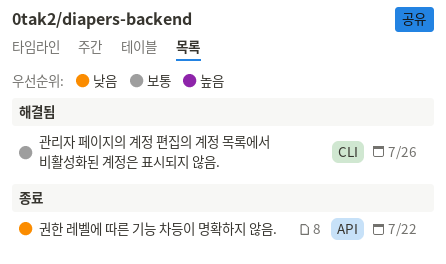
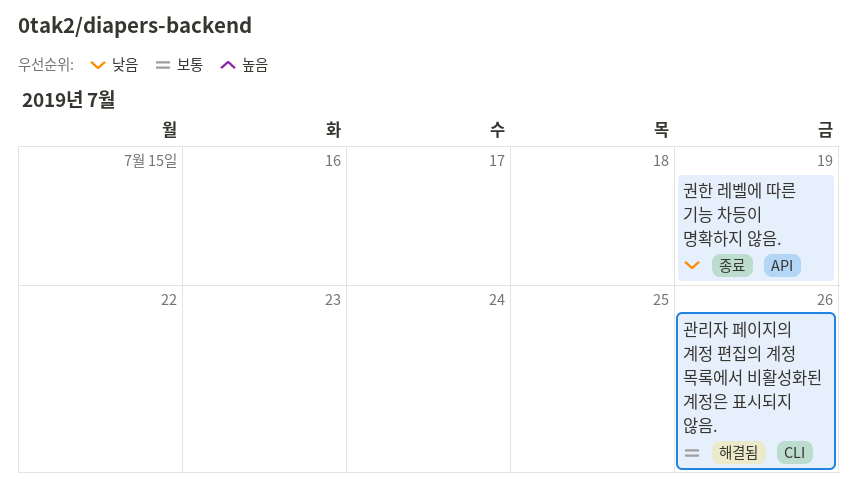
권한 레벨에 따른 기능 차등이 명확하지 않음., due: Jul 22 -> Jul 19

